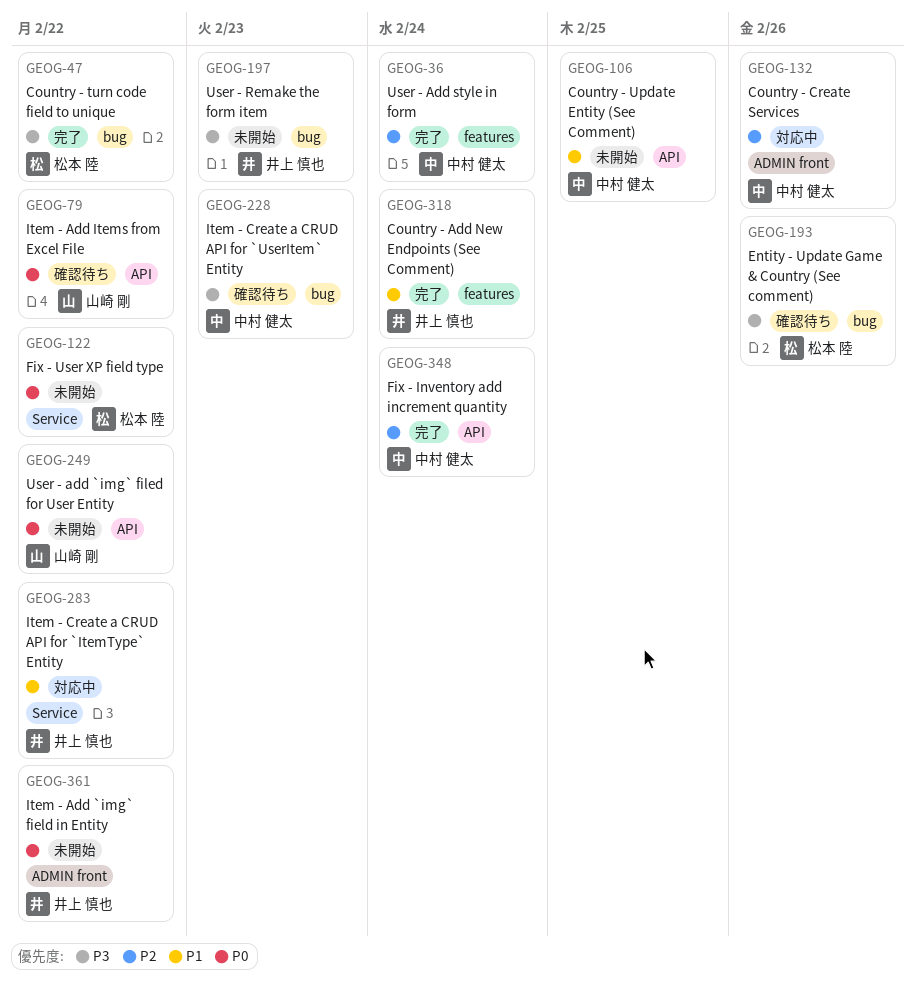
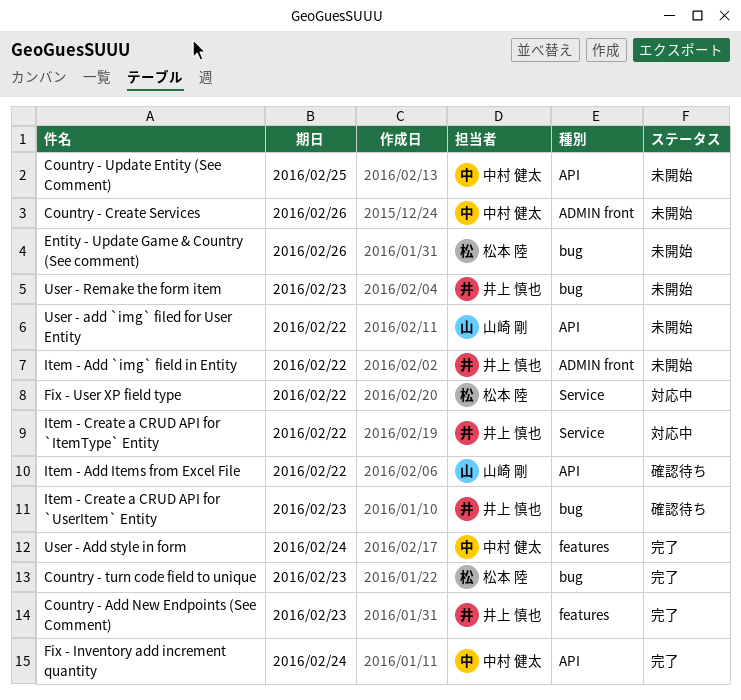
Country - Add New Endpoints (See Comment), due: Feb 24 -> Feb 23
Country - Create Services, status: 対応中 -> 未開始
Country - turn code field to unique, due: Feb 22 -> Feb 23
Entity - Update Game & Country (See comment), status: 確認待ち -> 未開始
Fix - User XP field type, status: 未開始 -> 対応中
Item - Create a CRUD API for `UserItem` Entity, owner: 中村 健太 -> 井上 慎也

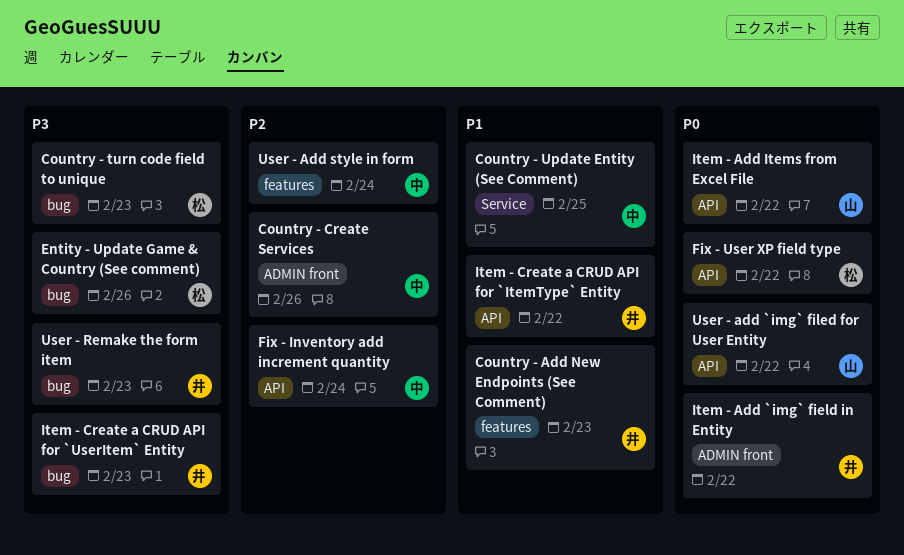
Country - Update Entity (See Comment), label: API -> Service
Fix - User XP field type, label: Service -> API
Item - Create a CRUD API for `ItemType` Entity, label: Service -> API

